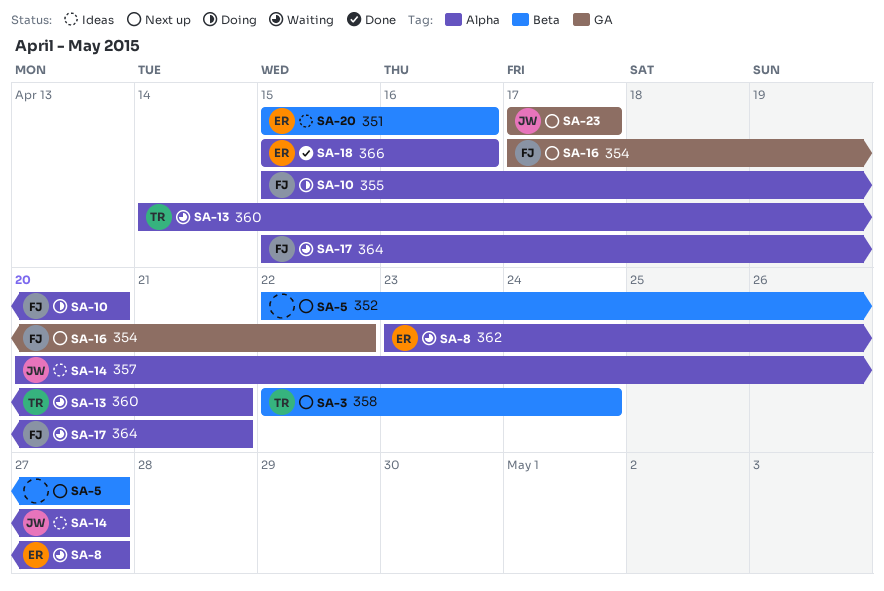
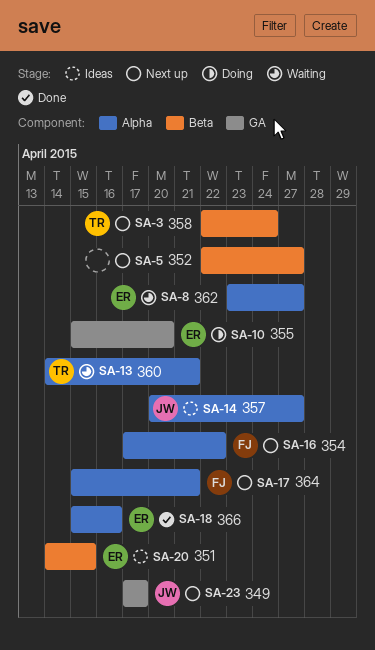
SA-10, owner: FJ -> ER
SA-10, label: Alpha -> GA
SA-16, label: GA -> Alpha
SA-17, status: Waiting -> Next up
SA-20, start: Apr 15 -> Apr 14
SA-20, due: Apr 16 -> Apr 15

